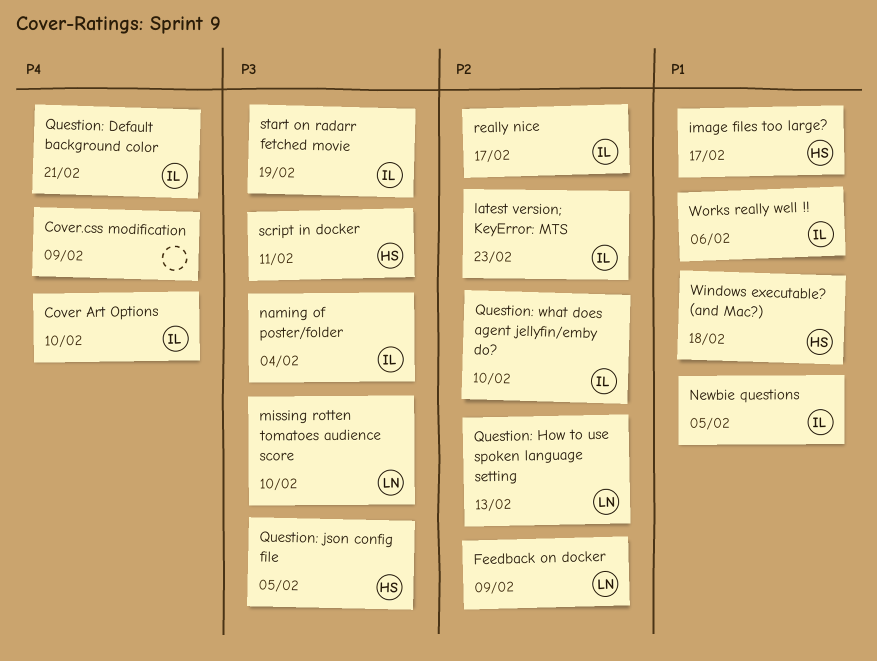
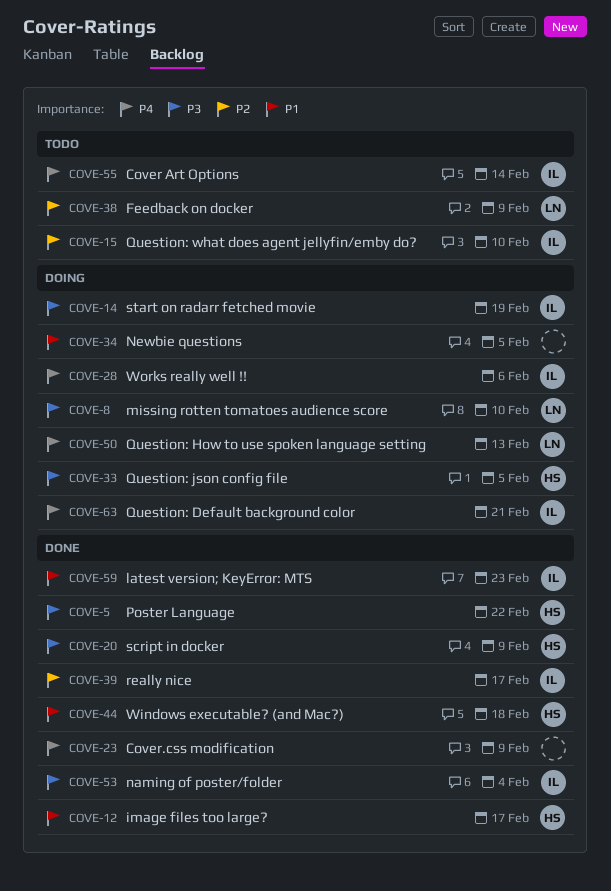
Cover Art Options, due: Feb 10 -> Feb 14
latest version; KeyError: MTS, priority: P2 -> P1
Newbie questions, owner: IL -> none
Poster Language: none -> present
Question: How to use spoken language setting, priority: P2 -> P4
script in docker, due: Feb 11 -> Feb 9
Works really well !!, priority: P1 -> P4

